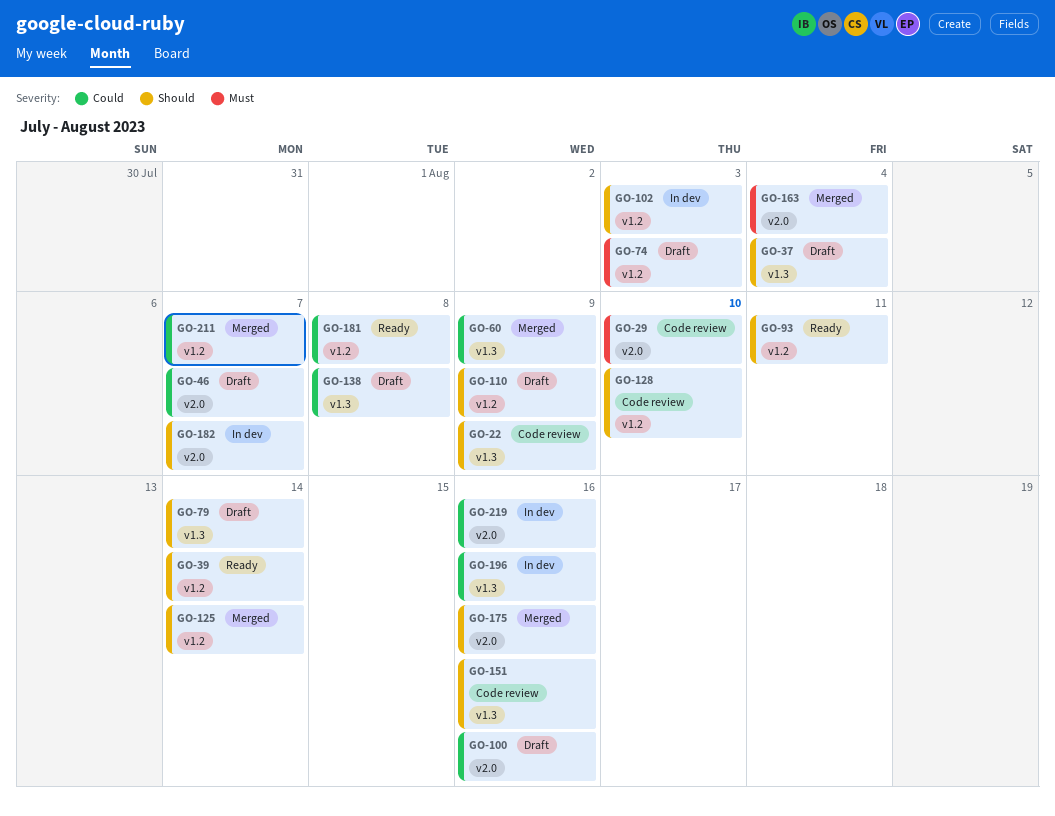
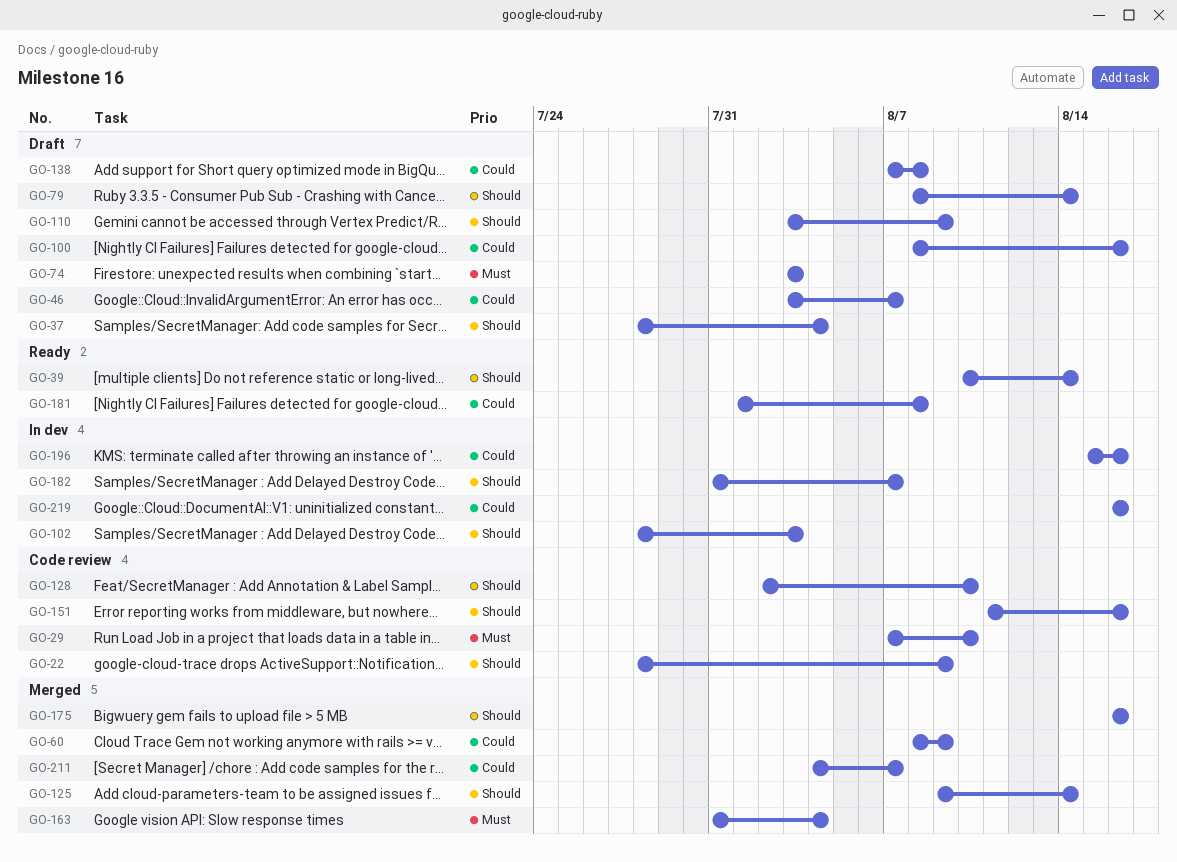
GO-93: present -> none

